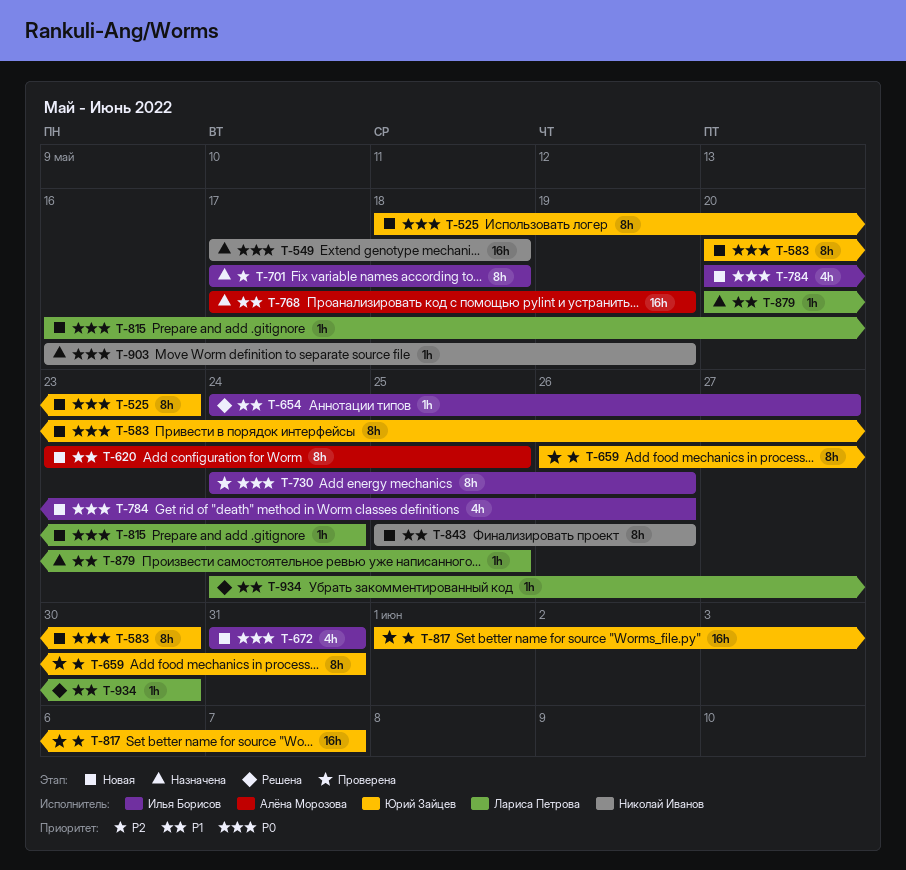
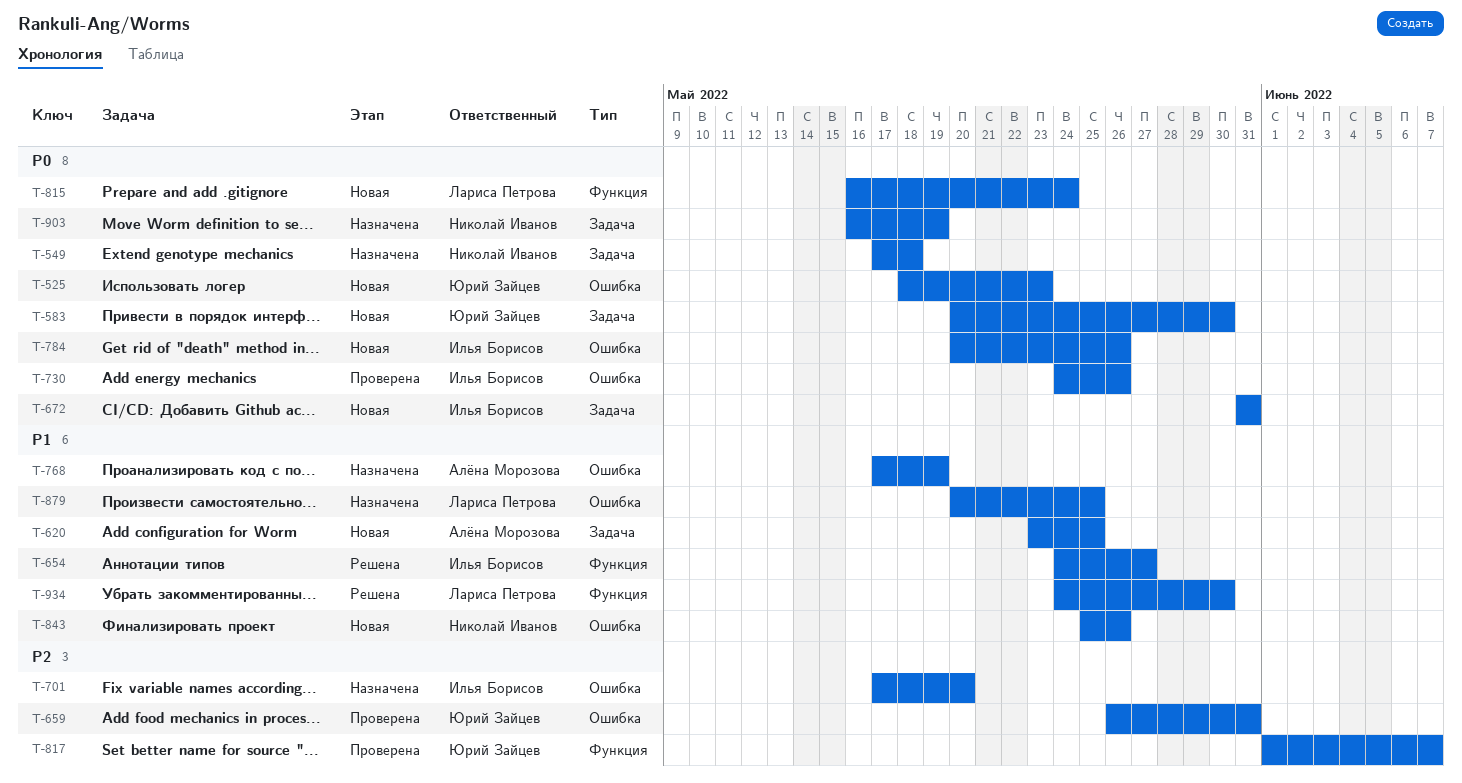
T-701, due: May 18 -> May 20

